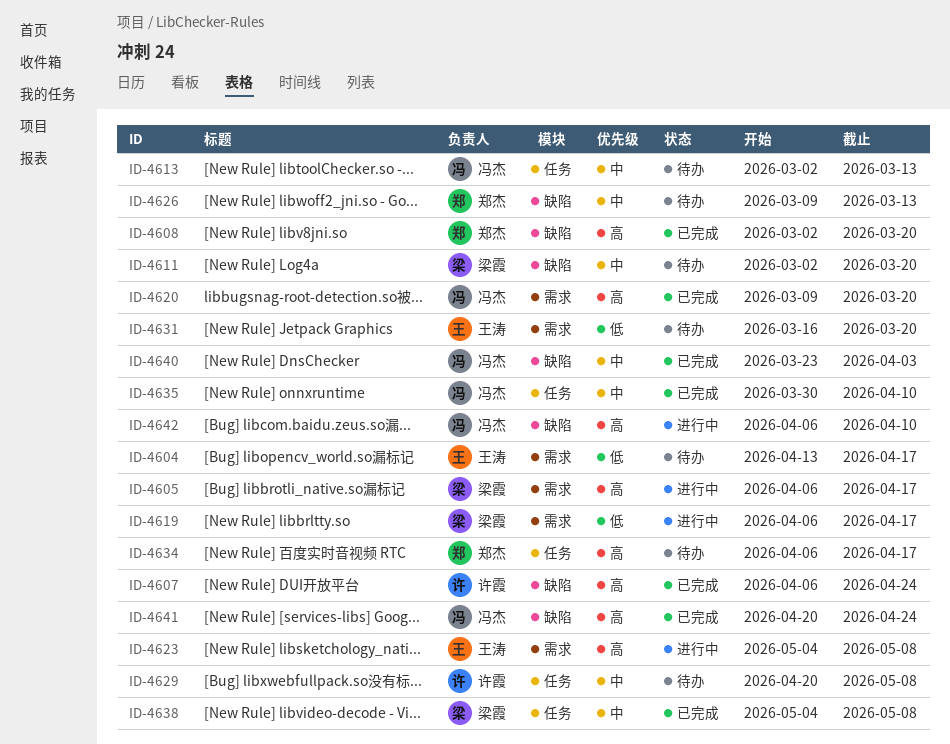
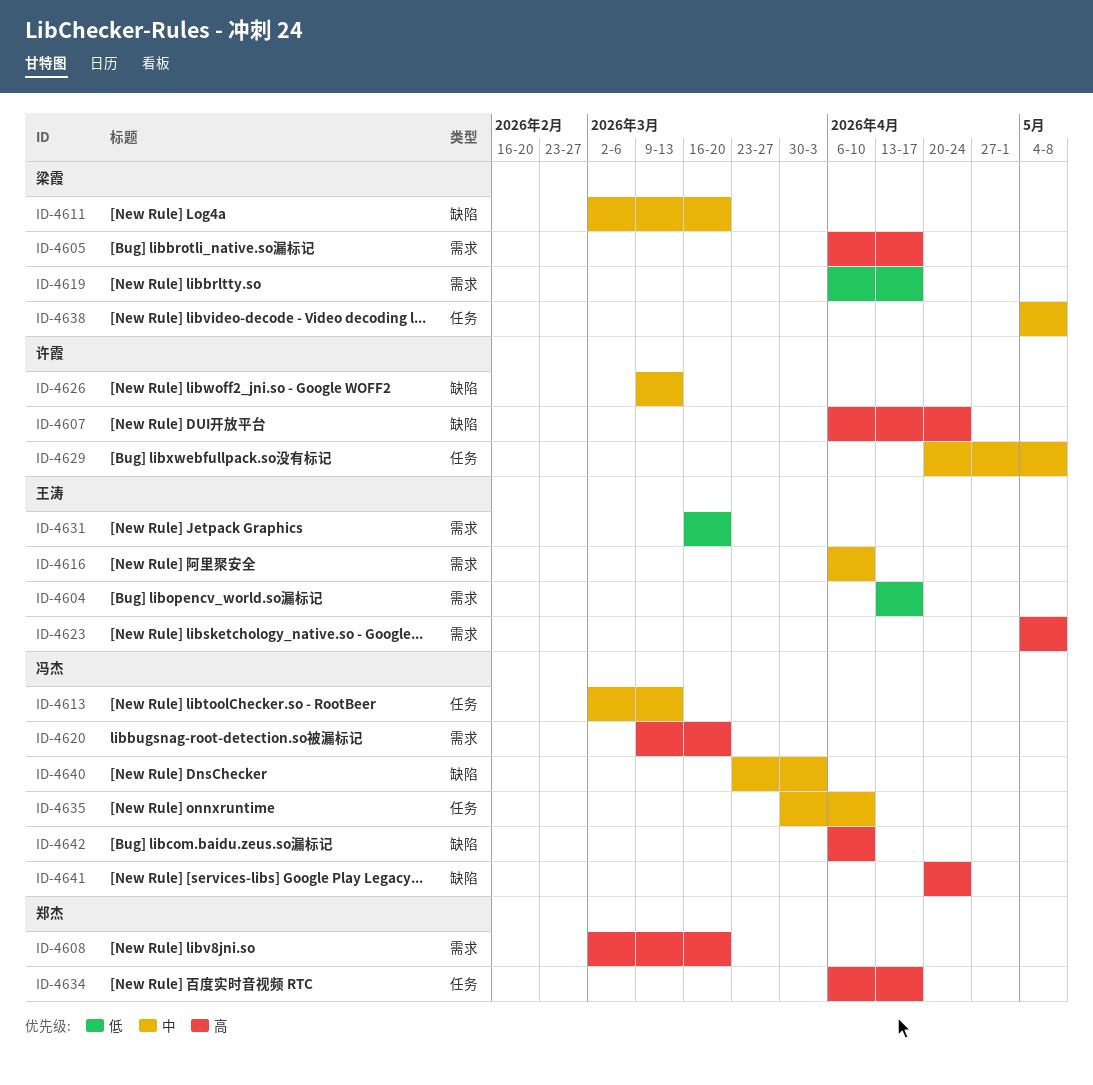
ID-4608, label: 缺陷 -> 需求
ID-4616: none -> present
ID-4626, owner: 郑杰 -> 许霞

